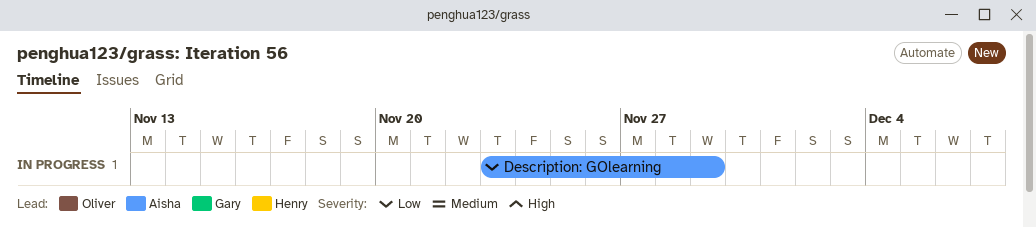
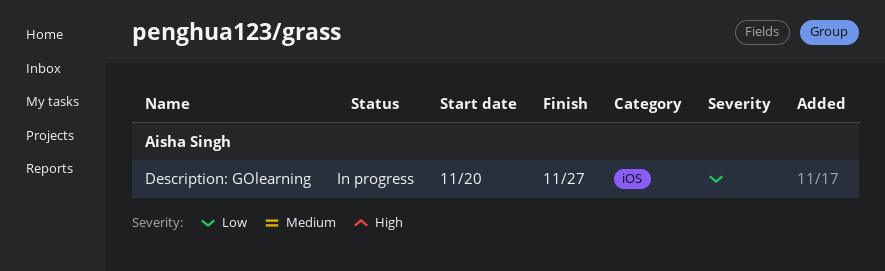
Description: GOlearning, start: Nov 23 -> Nov 20
Description: GOlearning, due: Nov 29 -> Nov 27

